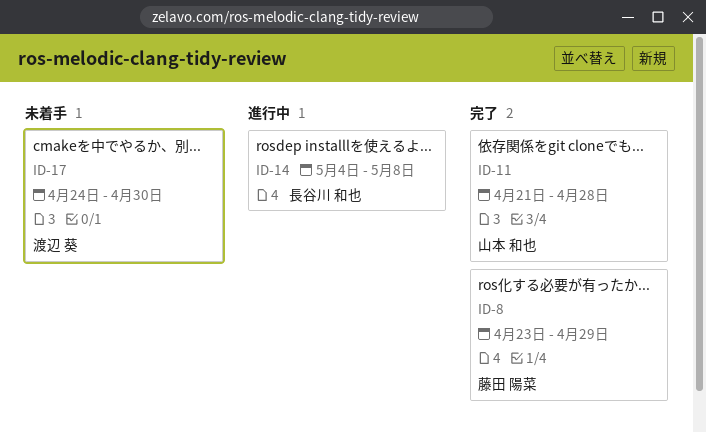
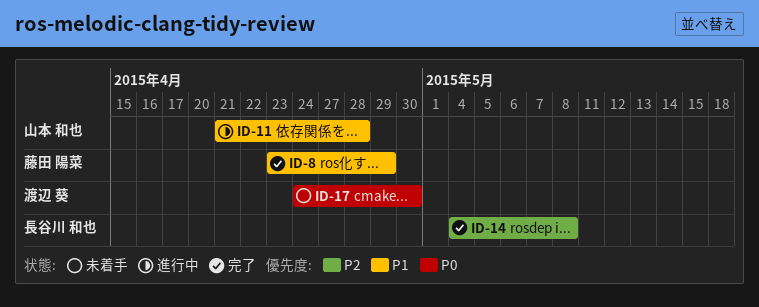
ID-11, status: 完了 -> 進行中
ID-14, status: 進行中 -> 完了

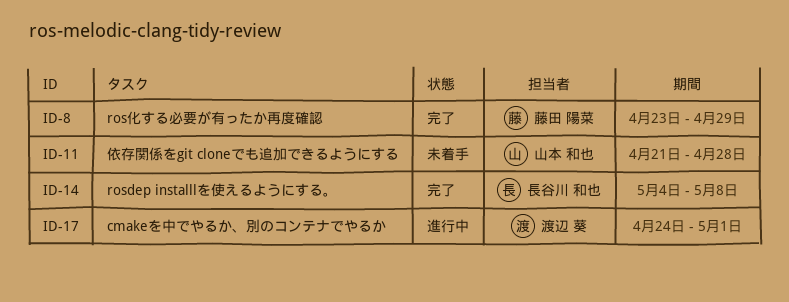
ID-11, status: 進行中 -> 未着手
ID-17, status: 未着手 -> 進行中
ID-17, due: Apr 30 -> May 1

